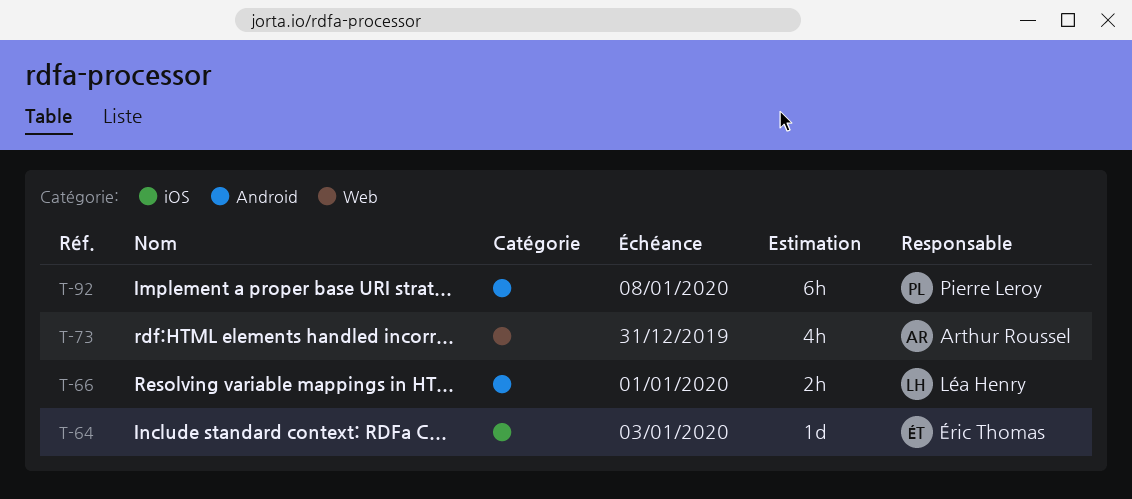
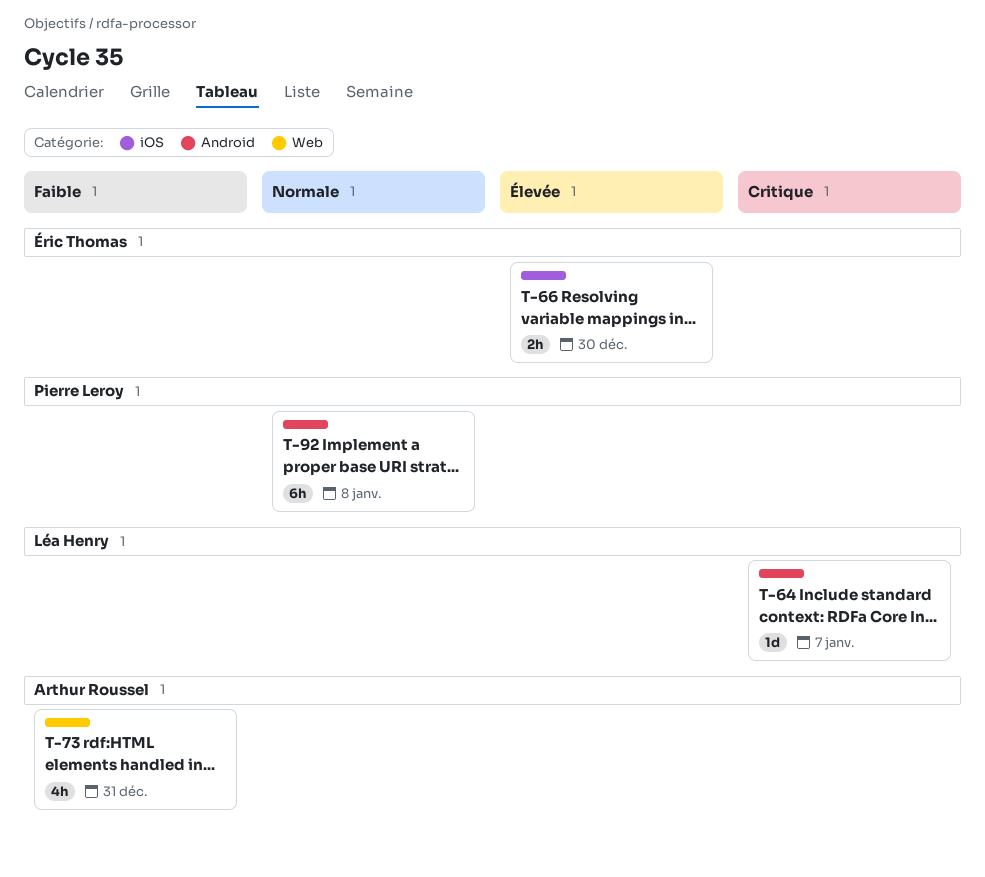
T-64, owner: Éric Thomas -> Léa Henry
T-64, label: iOS -> Android
T-64, due: Jan 3 -> Jan 7
T-66, owner: Léa Henry -> Éric Thomas
T-66, label: Android -> iOS
T-66, due: Jan 1 -> Dec 30

